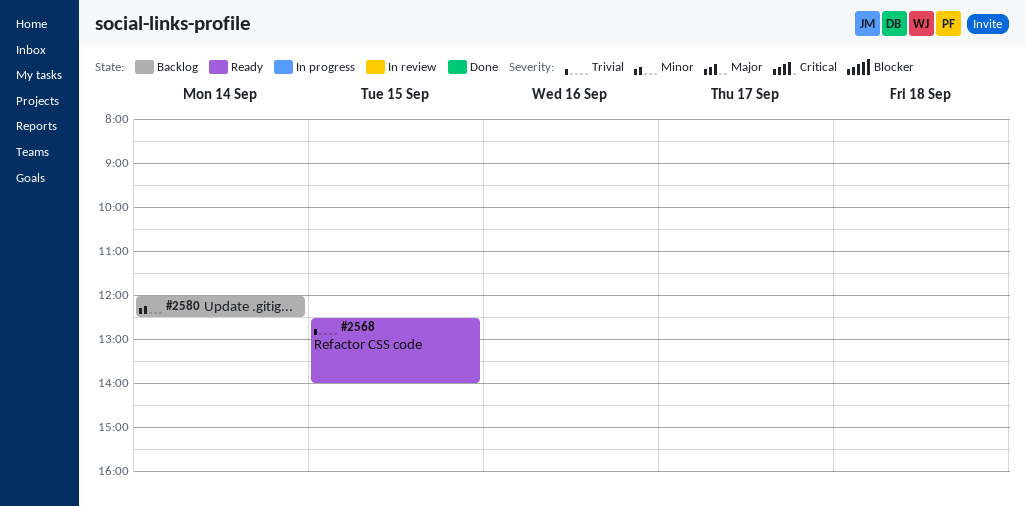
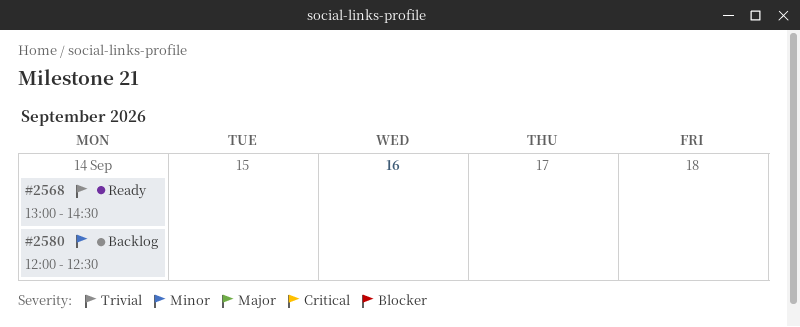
#2568, day: Sep 15 -> Sep 14
#2568, begins: 12:30 -> 13:00
#2568, ends: 14:00 -> 14:30

